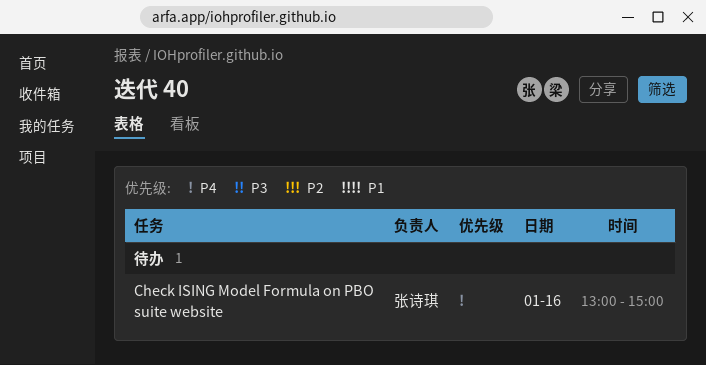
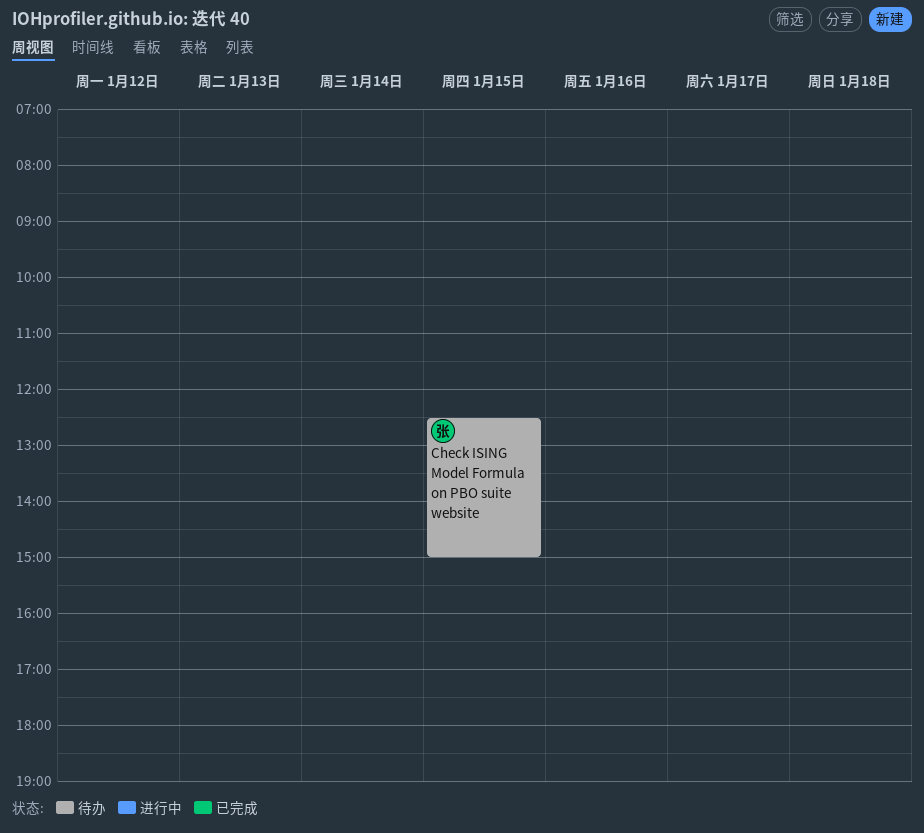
Check ISING Model Formula on PBO suite website, day: Jan 16 -> Jan 15
Check ISING Model Formula on PBO suite website, begins: 13:00 -> 12:30

